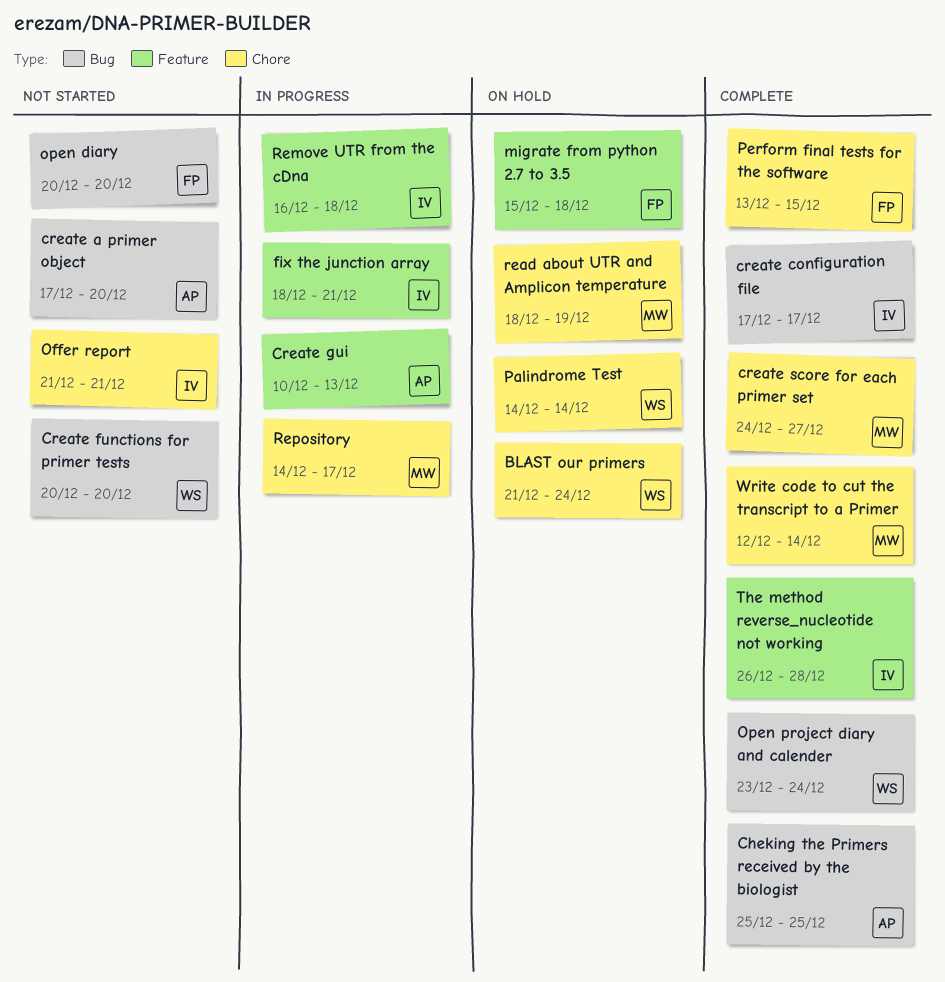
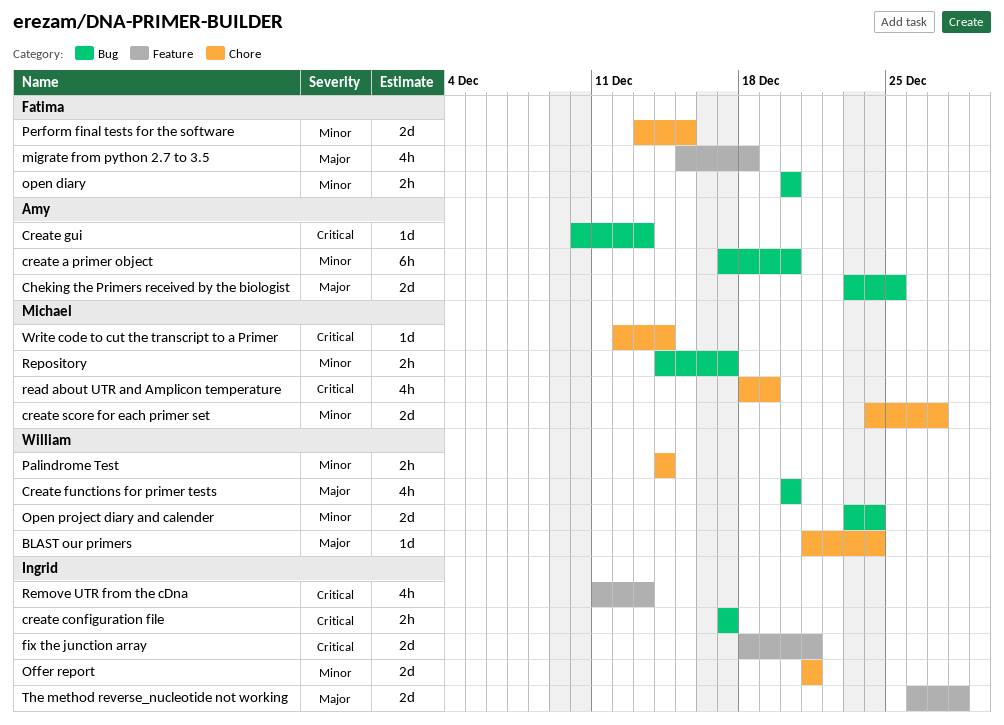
Cheking the Primers received by the biologist, start: Dec 25 -> Dec 23
Create gui, label: Feature -> Bug
Remove UTR from the cDna, start: Dec 16 -> Dec 11
Remove UTR from the cDna, due: Dec 18 -> Dec 13
Repository, label: Chore -> Bug

